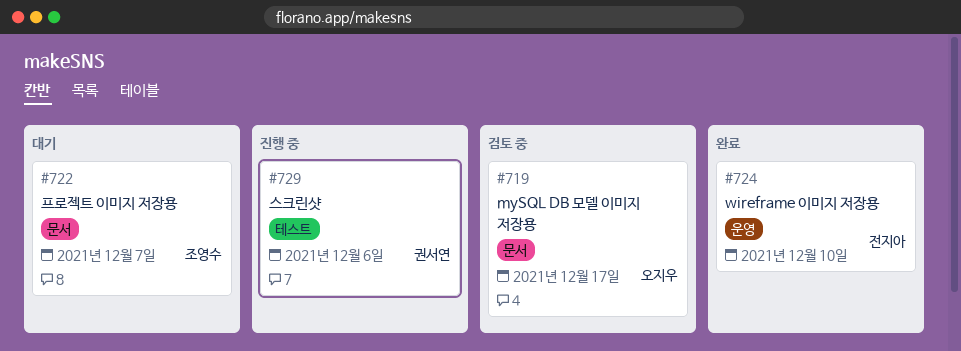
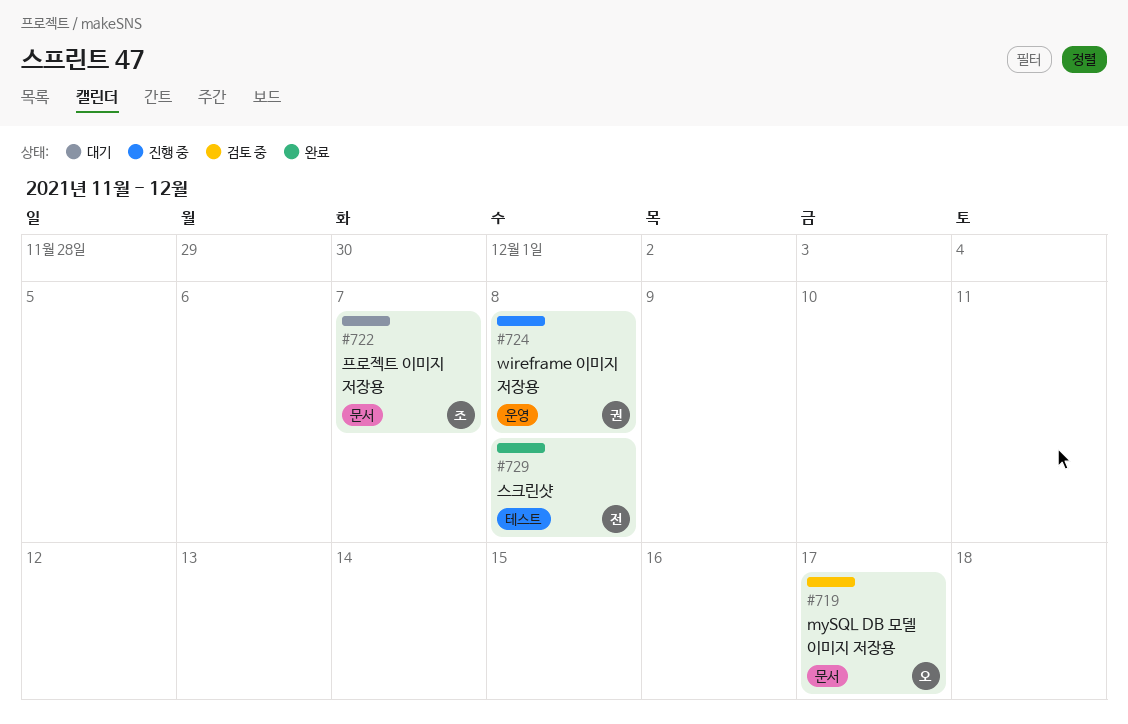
#724, status: 완료 -> 진행 중
#724, owner: 전지아 -> 권서연
#724, due: Dec 10 -> Dec 8
#729, status: 진행 중 -> 완료
#729, owner: 권서연 -> 전지아
#729, due: Dec 6 -> Dec 8

